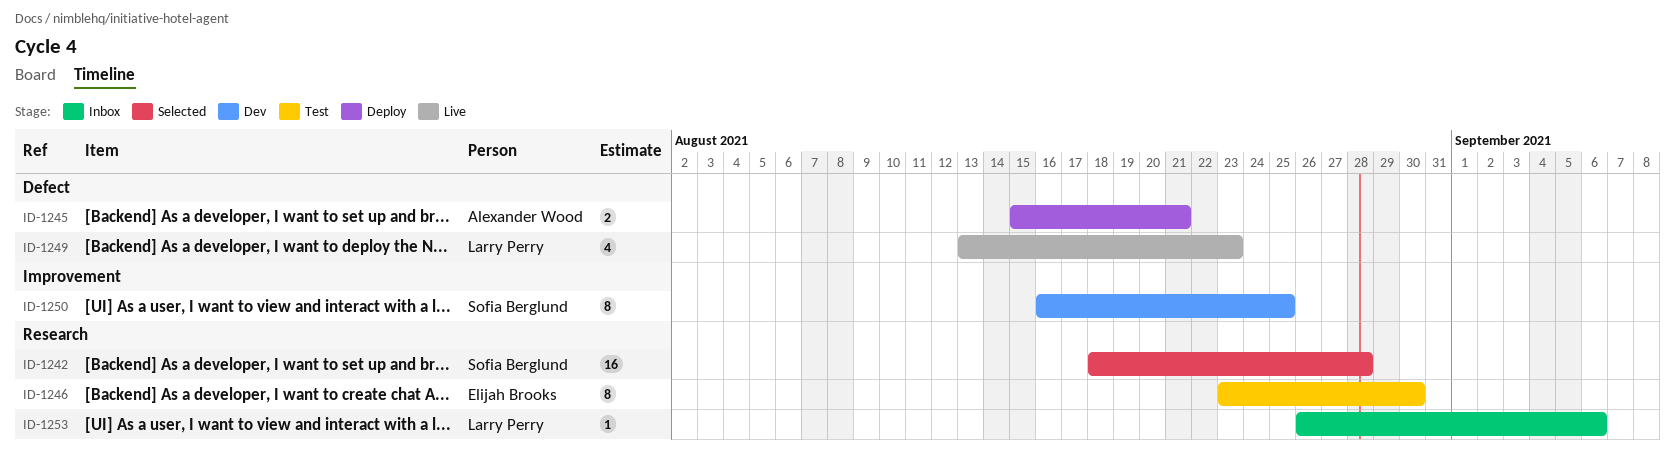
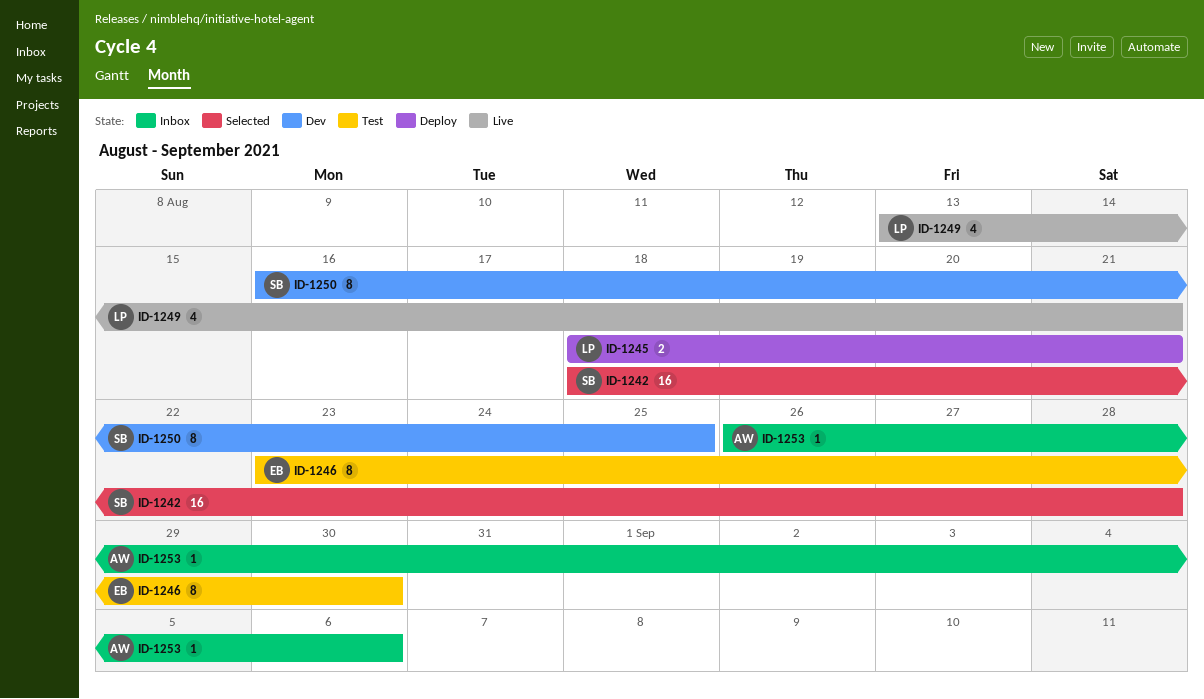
ID-1245, owner: Alexander Wood -> Larry Perry
ID-1245, start: Aug 15 -> Aug 18
ID-1249, due: Aug 23 -> Aug 21
ID-1253, owner: Larry Perry -> Alexander Wood

